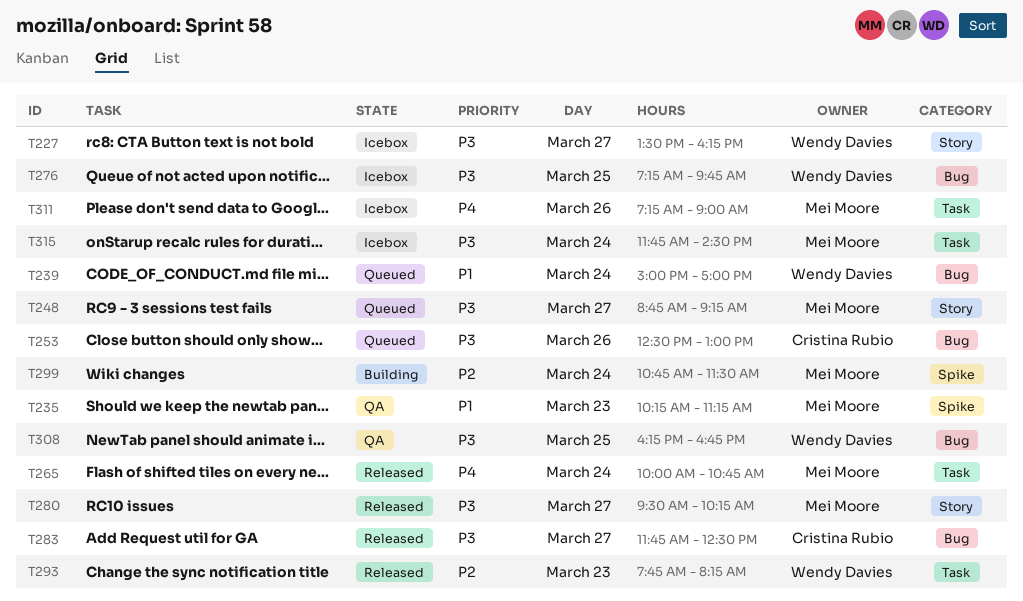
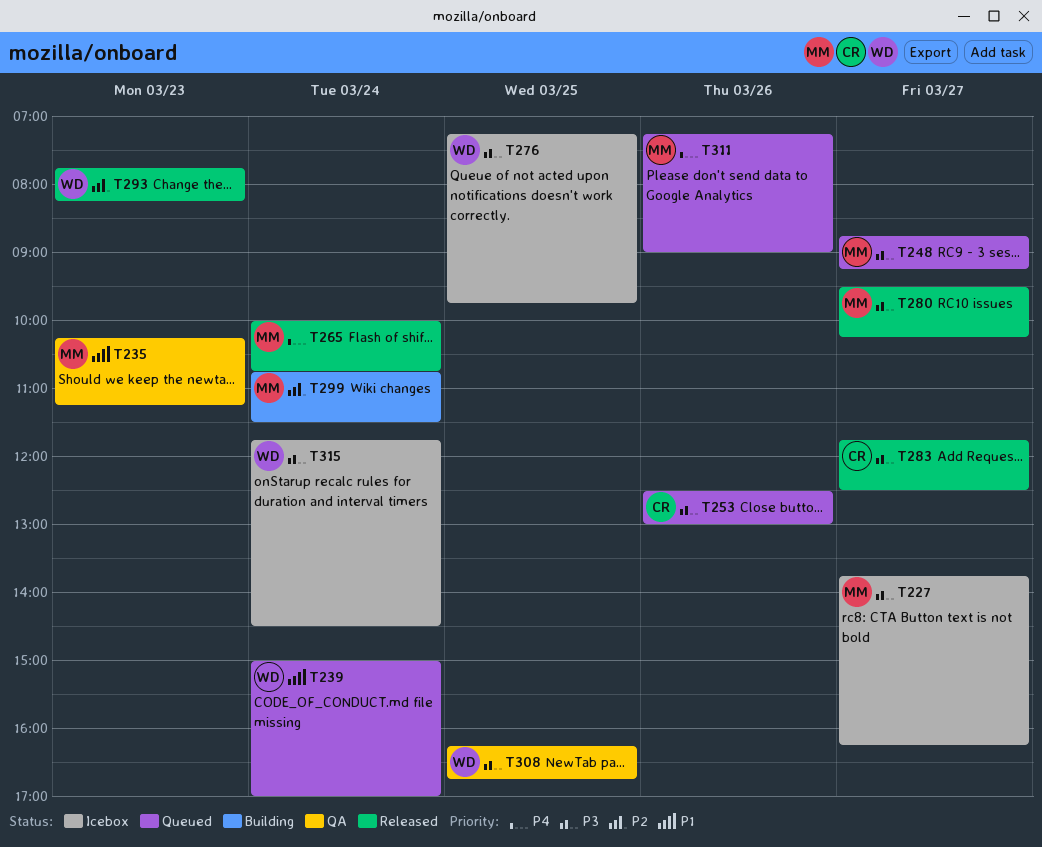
T227, owner: Wendy Davies -> Mei Moore
T227, begins: 13:30 -> 13:45
T311, status: Icebox -> Queued
T315, owner: Mei Moore -> Wendy Davies

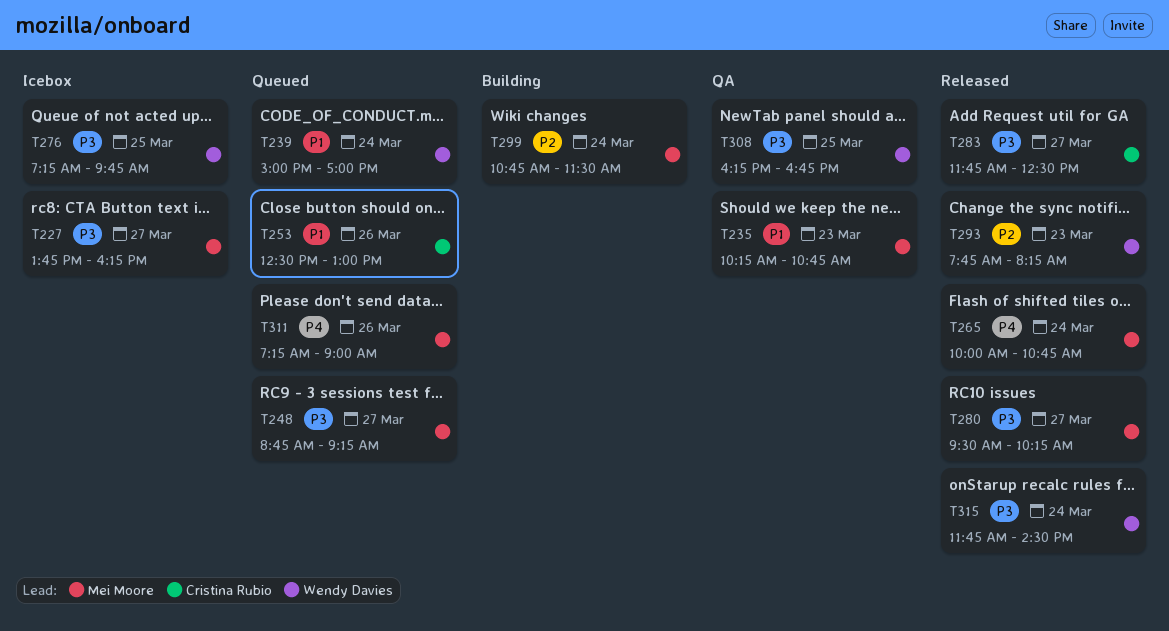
T235, ends: 11:15 -> 10:45
T253, priority: P3 -> P1
T315, status: Icebox -> Released

